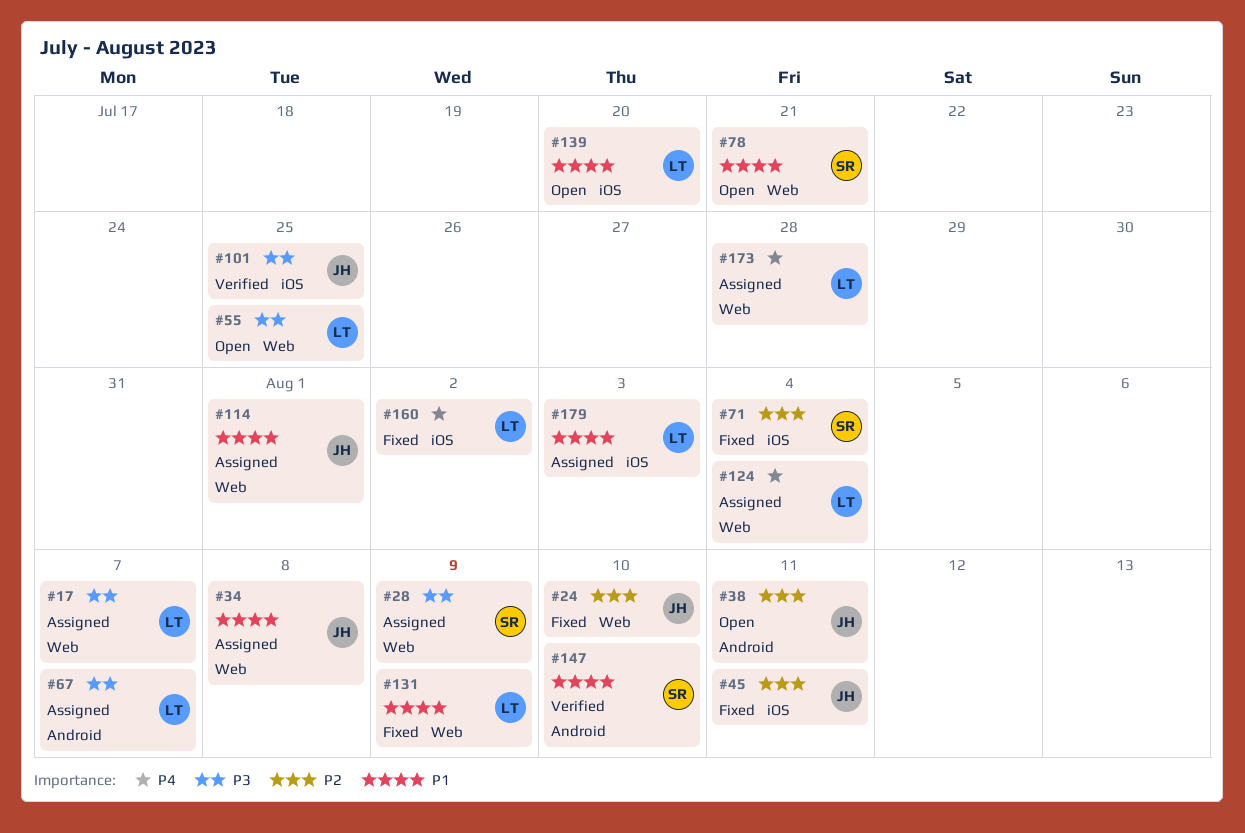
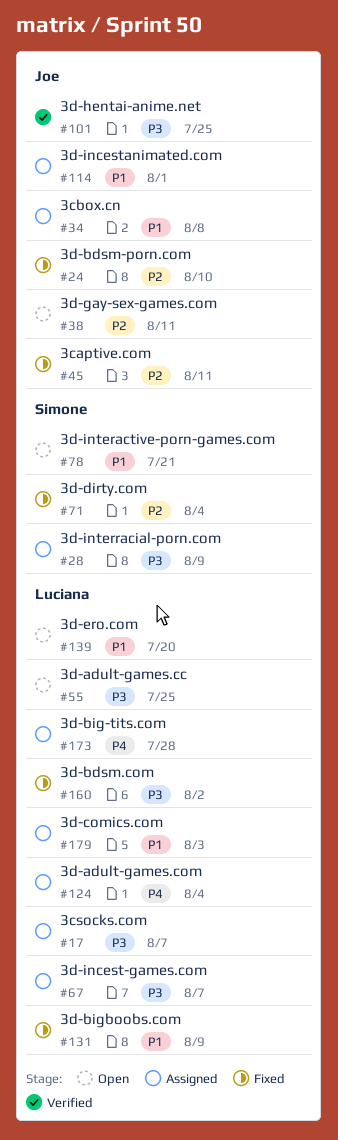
#147: present -> none
#160, priority: P4 -> P3

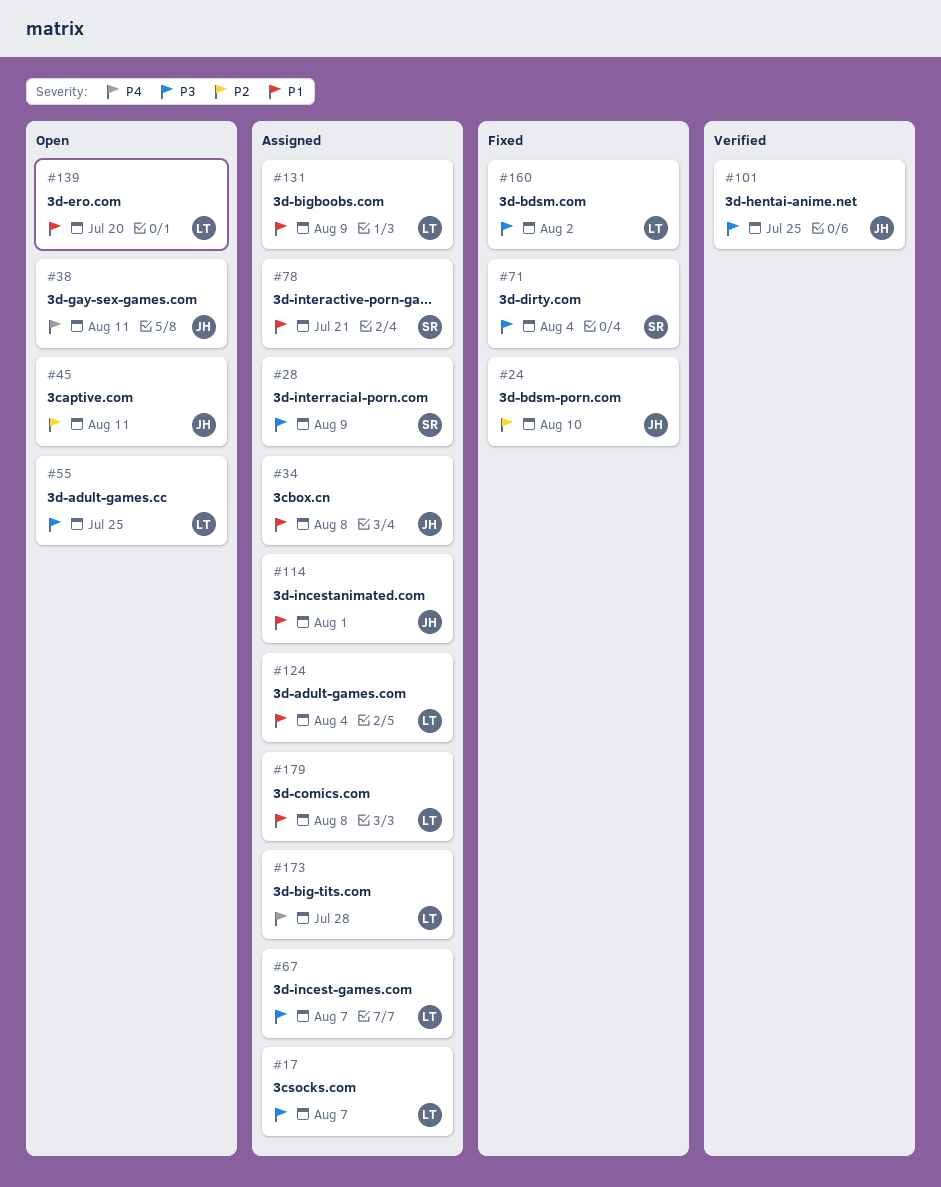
#38, priority: P2 -> P4
#45, status: Fixed -> Open
#71, priority: P2 -> P3
#78, status: Open -> Assigned
#124, priority: P4 -> P1
#131, status: Fixed -> Assigned
#179, due: Aug 3 -> Aug 8

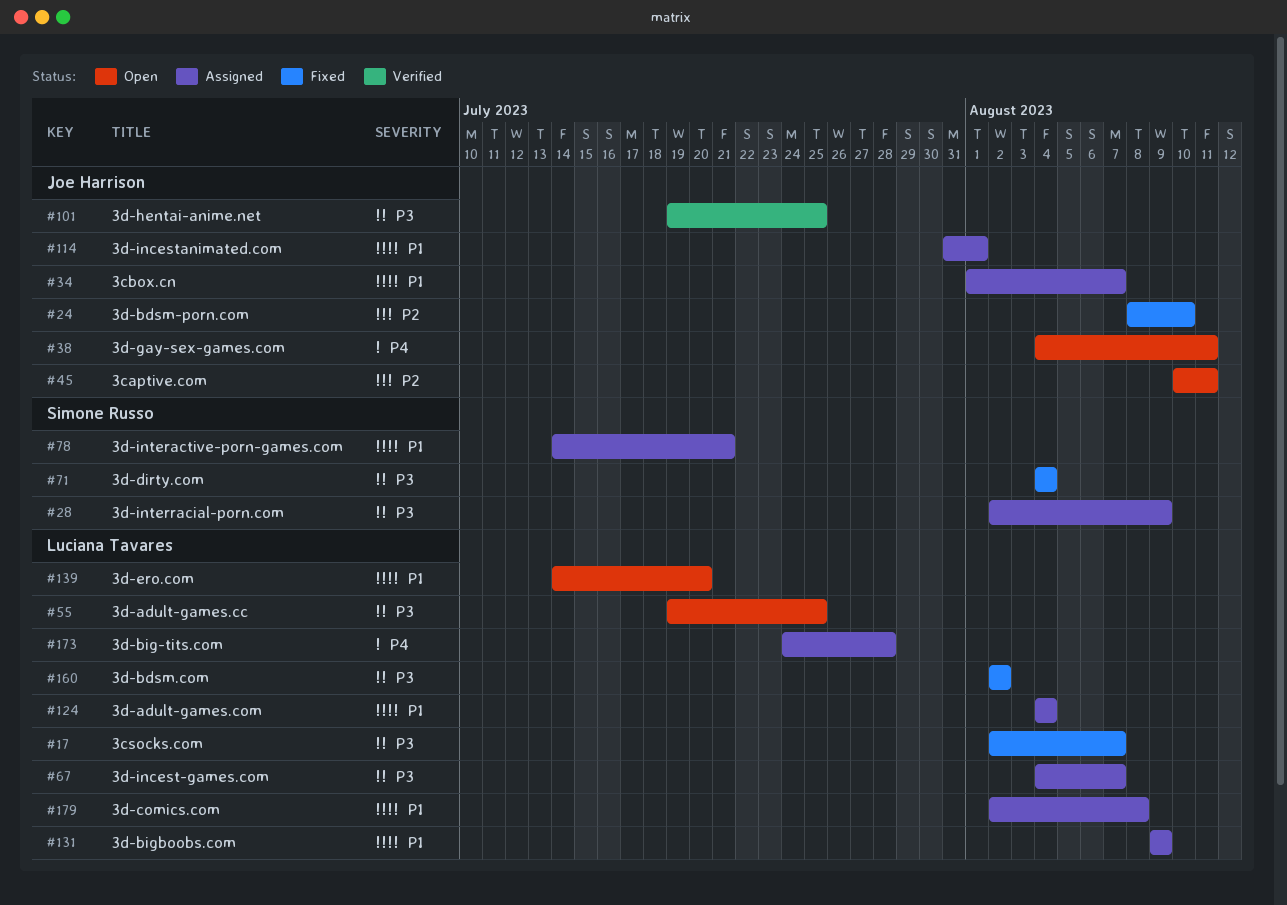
#17, status: Assigned -> Fixed
#34, due: Aug 8 -> Aug 7

